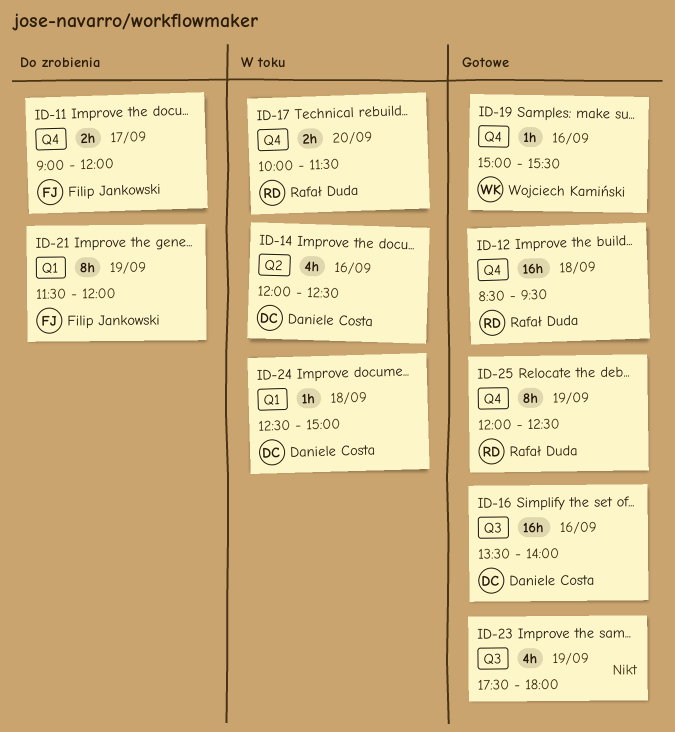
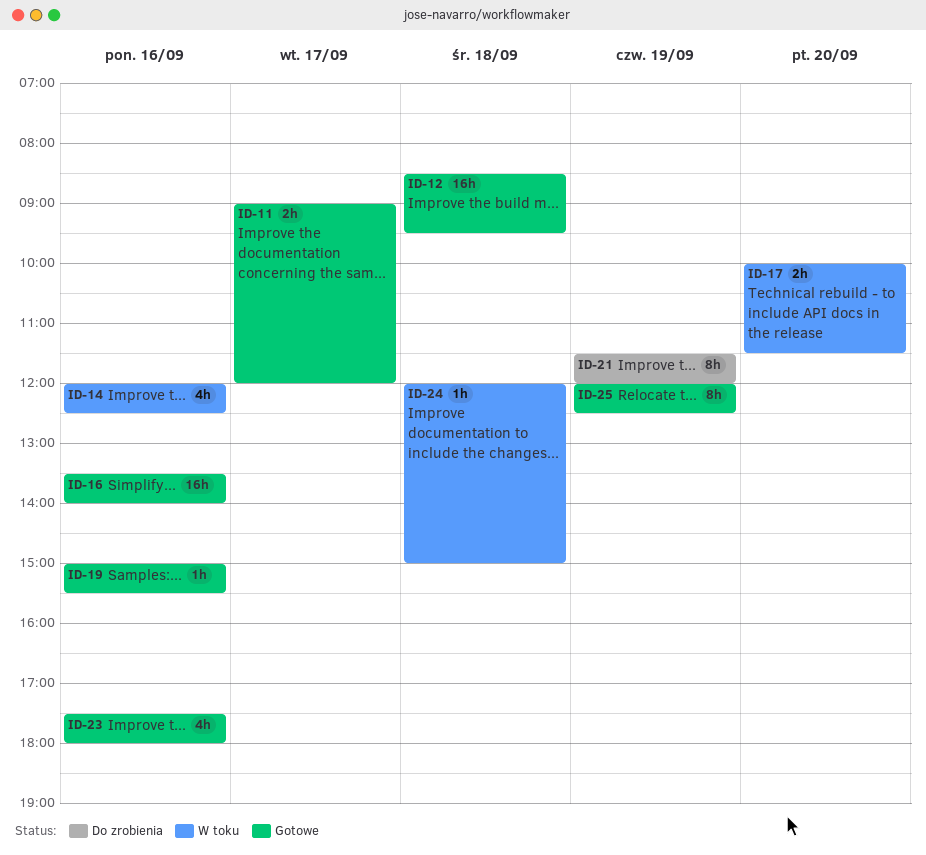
ID-11, status: Do zrobienia -> Gotowe
ID-23, day: Sep 19 -> Sep 16
ID-24, begins: 12:30 -> 12:00

